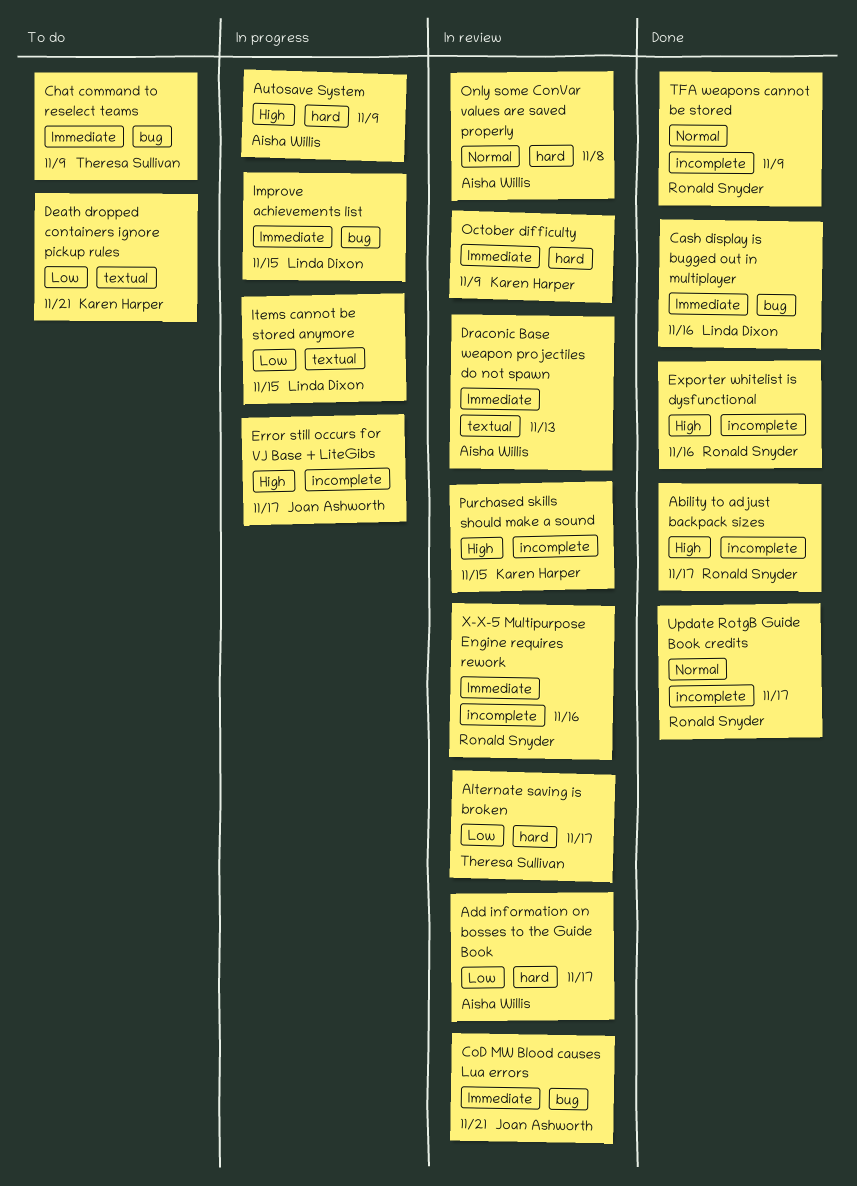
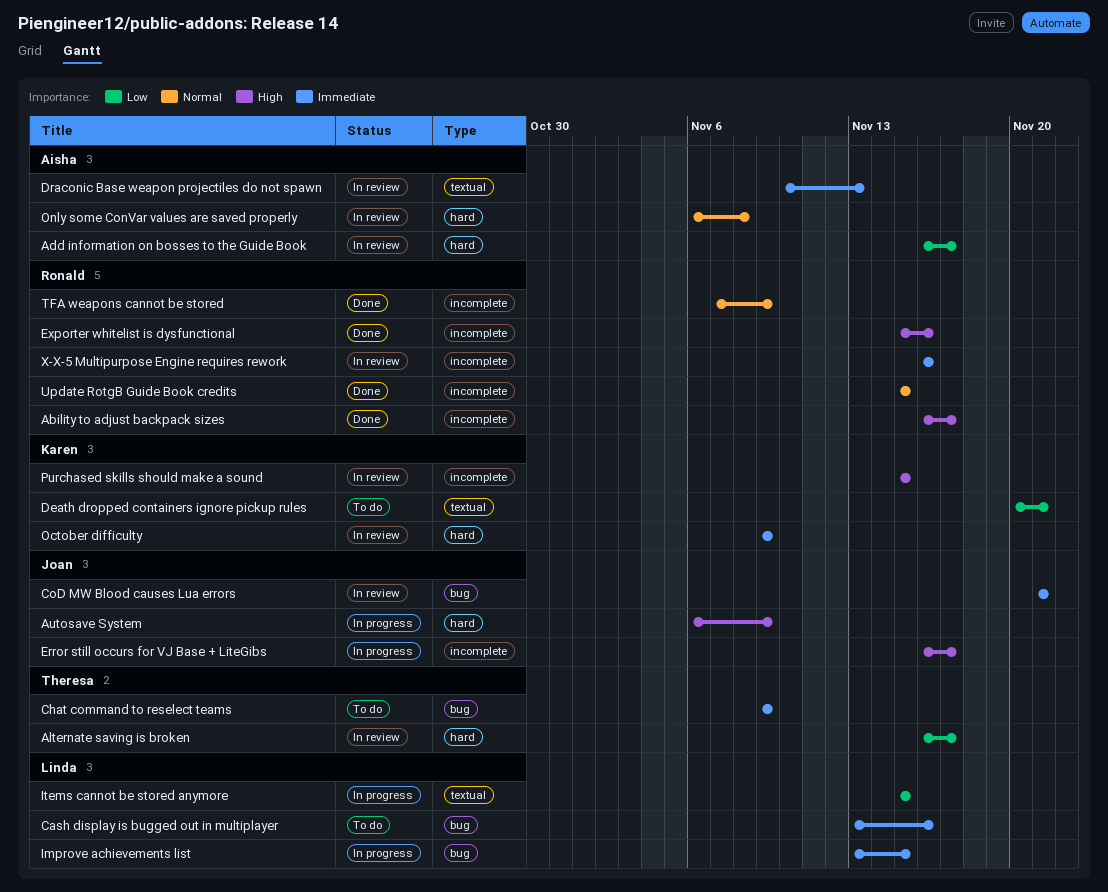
Autosave System, owner: Aisha Willis -> Joan Ashworth
Cash display is bugged out in multiplayer, status: Done -> To do
Update RotgB Guide Book credits, due: Nov 17 -> Nov 15

